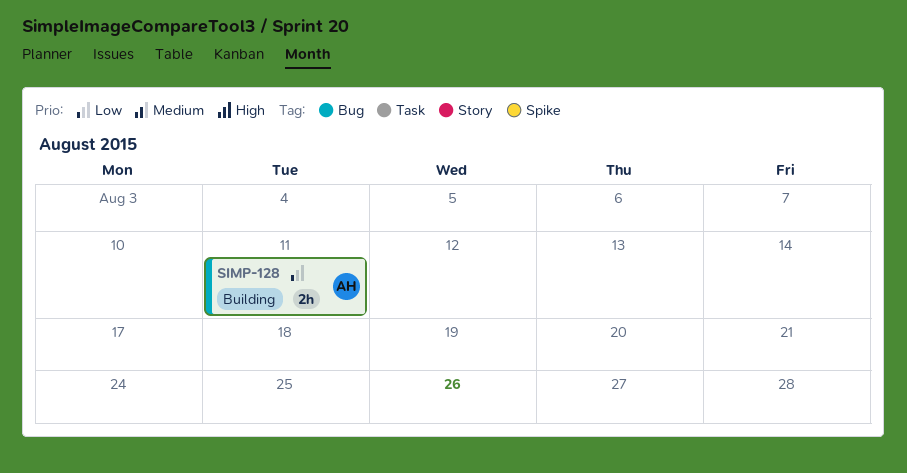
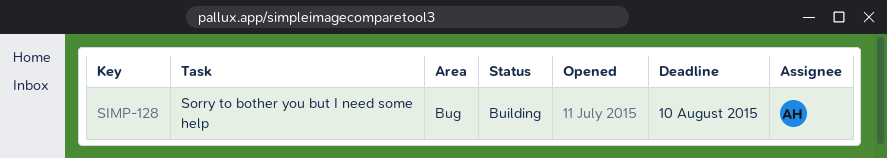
SIMP-128, due: Aug 11 -> Aug 10

